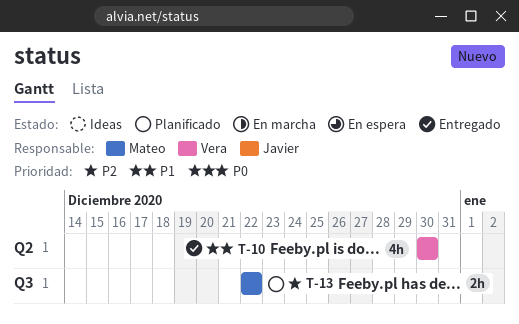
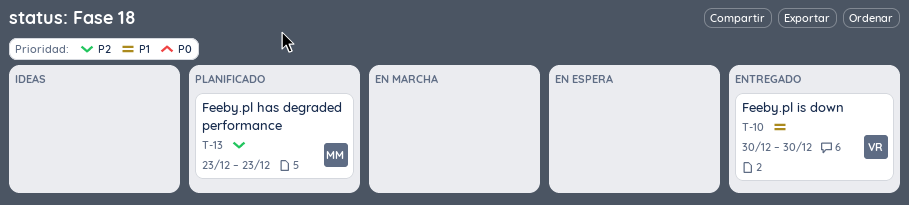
T-13, start: Dec 22 -> Dec 23
T-13, due: Dec 22 -> Dec 23

